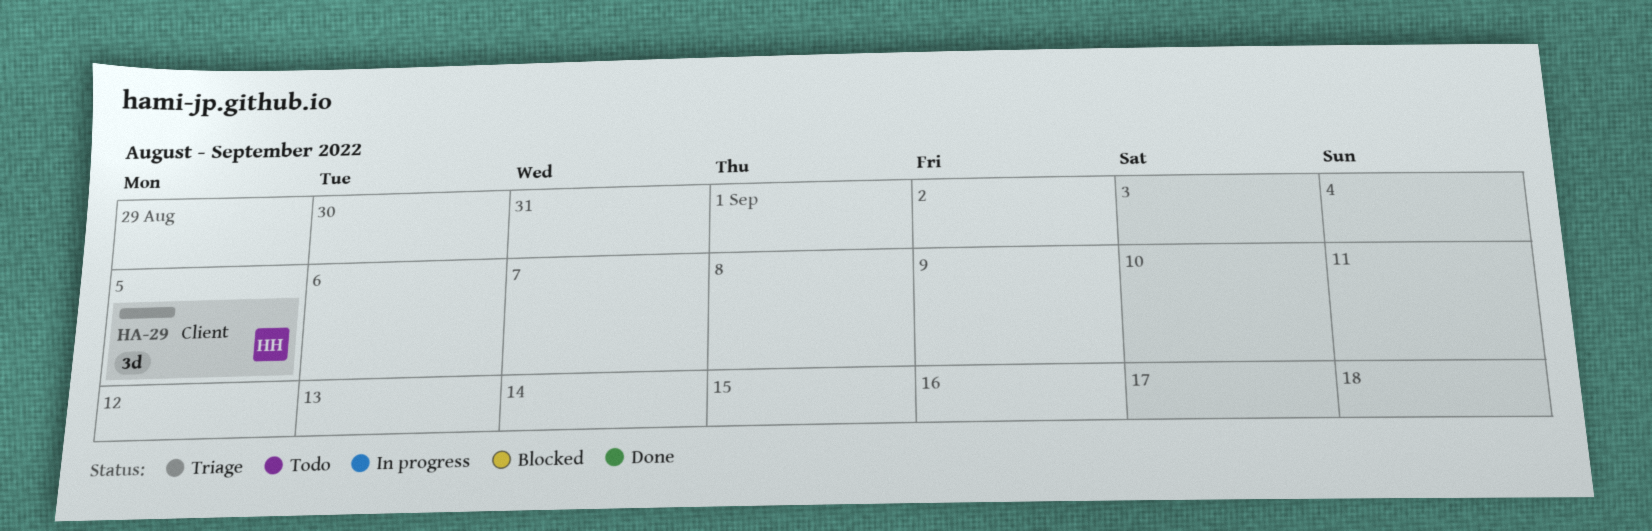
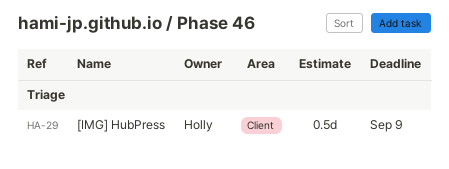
HA-29, estimate: 3d -> 0.5d
HA-29, due: Sep 5 -> Sep 9

